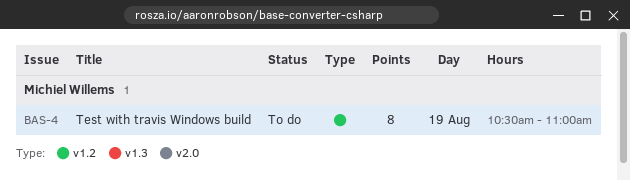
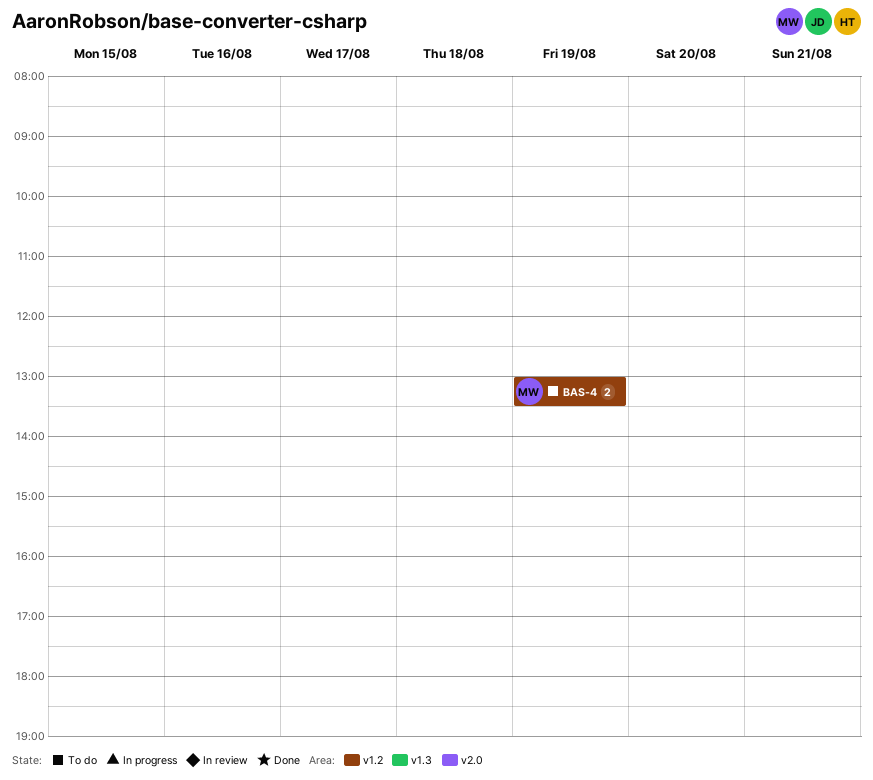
BAS-4, estimate: 8 -> 2
BAS-4, begins: 10:30 -> 13:00
BAS-4, ends: 11:00 -> 13:30

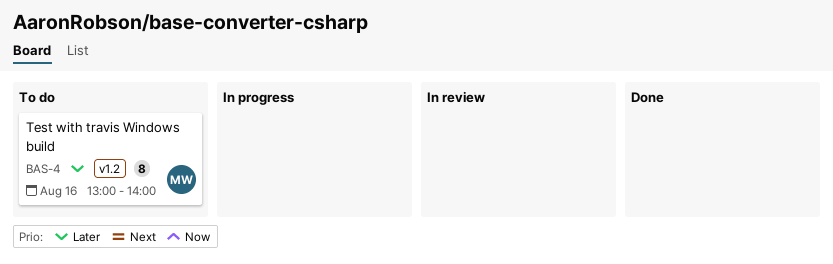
BAS-4, estimate: 2 -> 8
BAS-4, day: Aug 19 -> Aug 16
BAS-4, ends: 13:30 -> 14:00

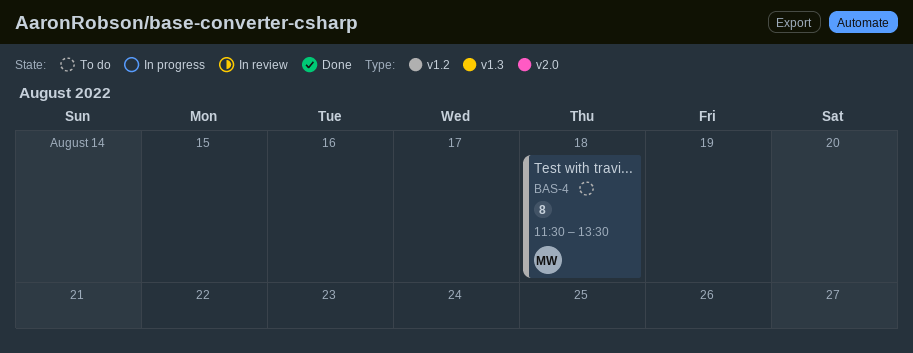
BAS-4, day: Aug 16 -> Aug 18
BAS-4, begins: 13:00 -> 11:30
BAS-4, ends: 14:00 -> 13:30

